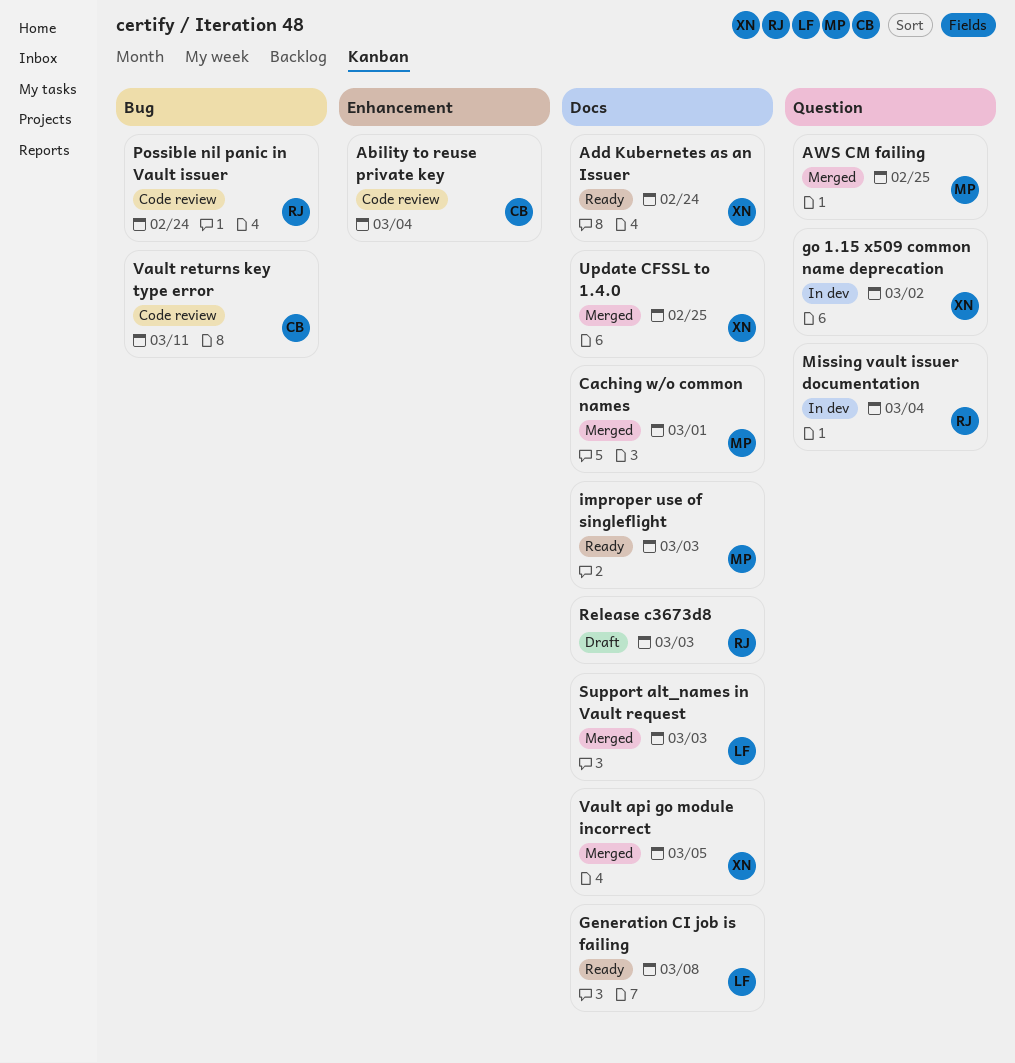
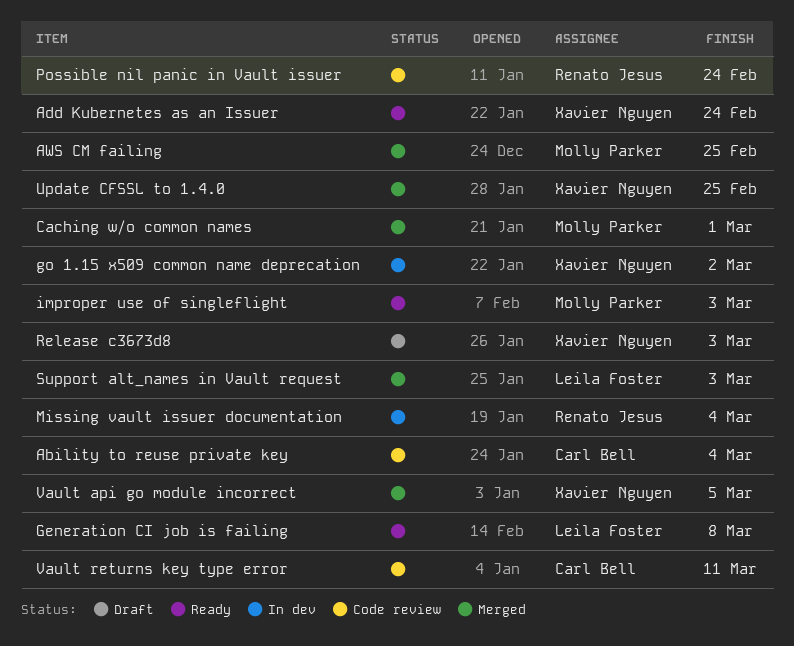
Release c3673d8, owner: Renato Jesus -> Xavier Nguyen

